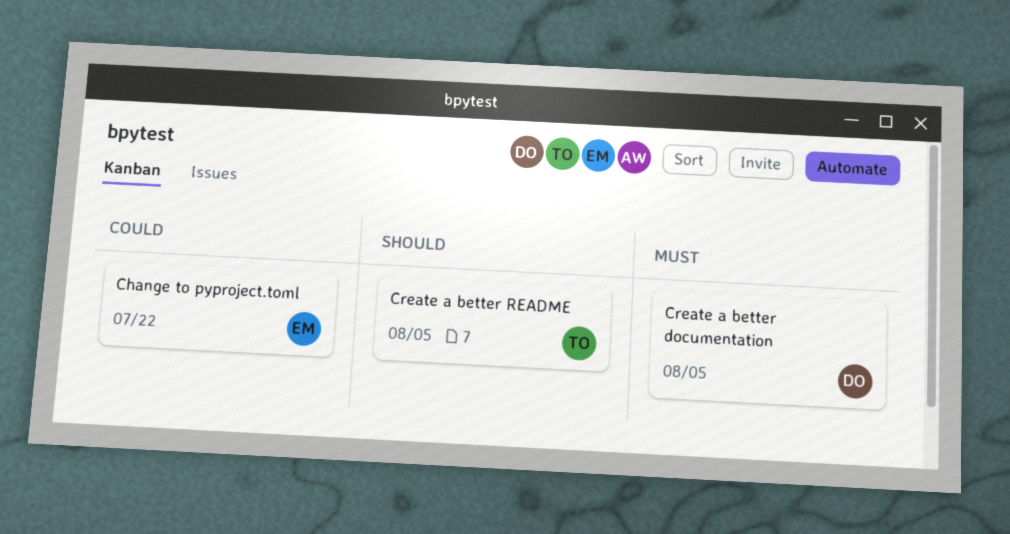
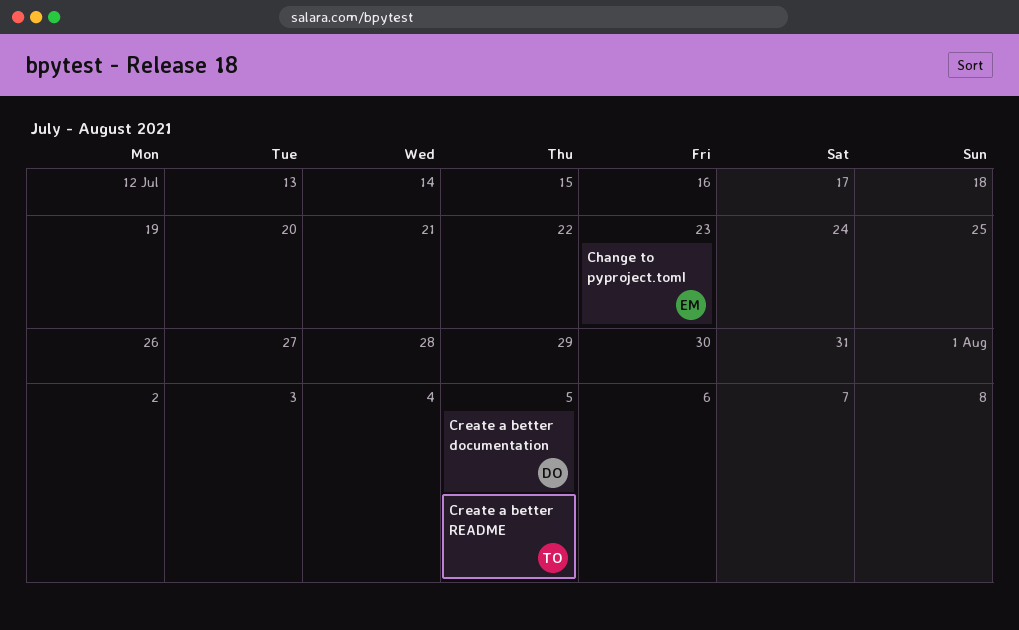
Change to pyproject.toml, due: Jul 22 -> Jul 23

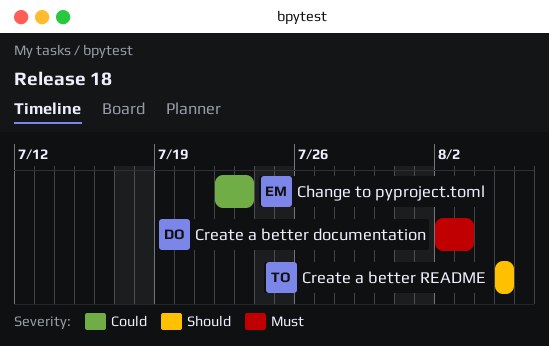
Create a better documentation, due: Aug 5 -> Aug 3

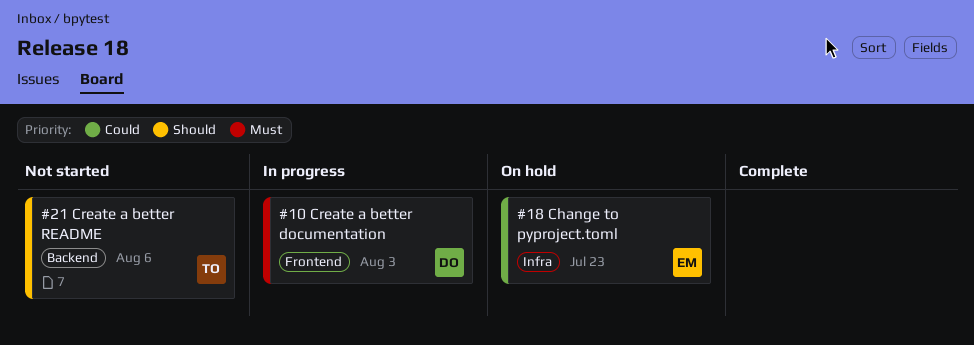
Create a better README, due: Aug 5 -> Aug 6

